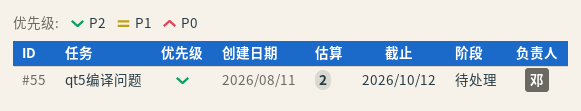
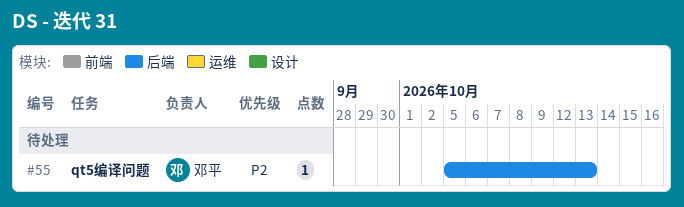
#55, estimate: 2 -> 1
#55, due: Oct 12 -> Oct 13

